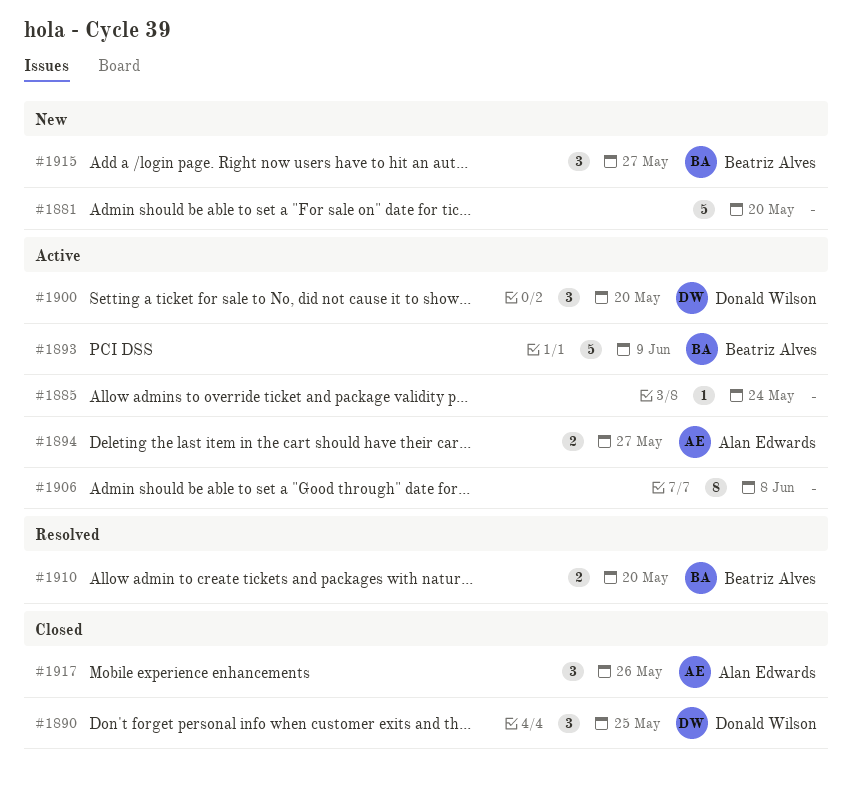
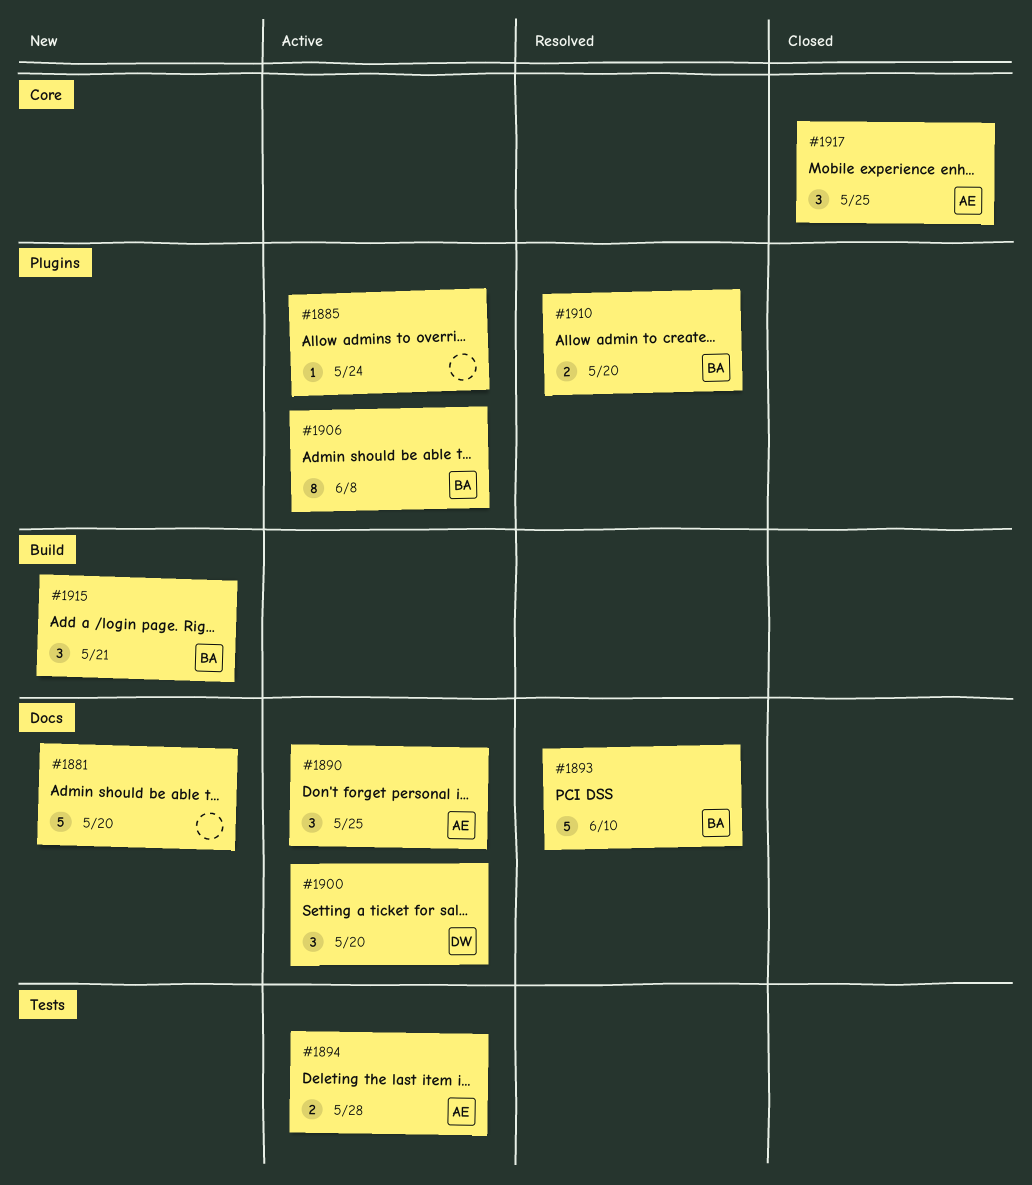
#1890, status: Closed -> Active
#1890, owner: Donald Wilson -> Alan Edwards
#1893, status: Active -> Resolved
#1893, due: Jun 9 -> Jun 10
#1894, due: May 27 -> May 28
#1906, owner: none -> Beatriz Alves
#1915, due: May 27 -> May 21
#1917, due: May 26 -> May 25

